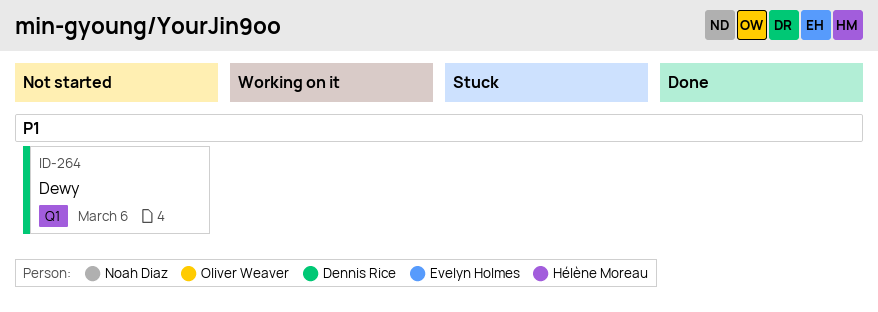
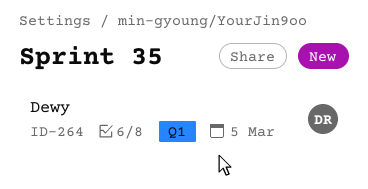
ID-264, due: Mar 6 -> Mar 5

